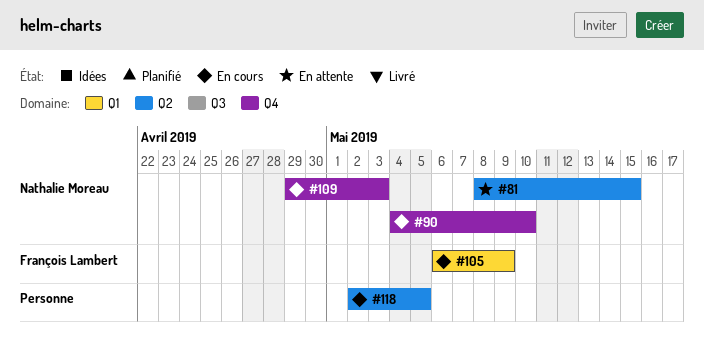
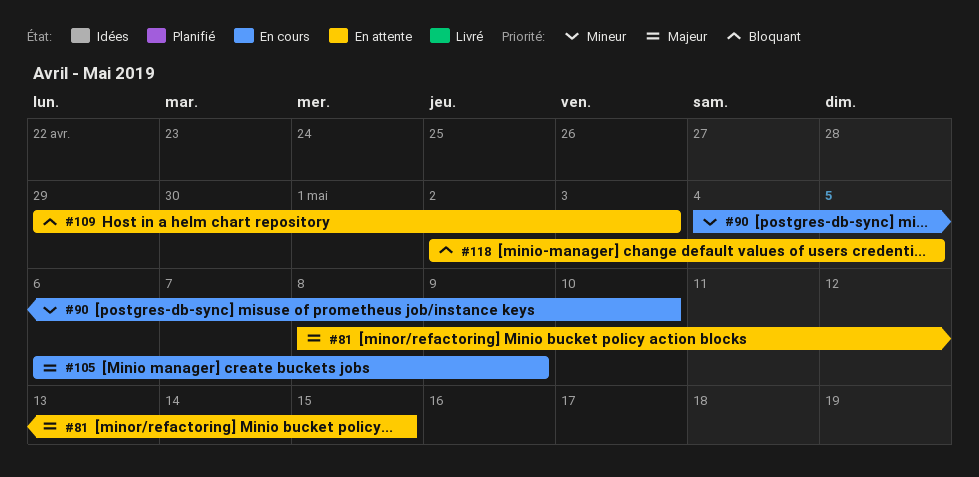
#109, status: En cours -> En attente
#118, status: En cours -> En attente

